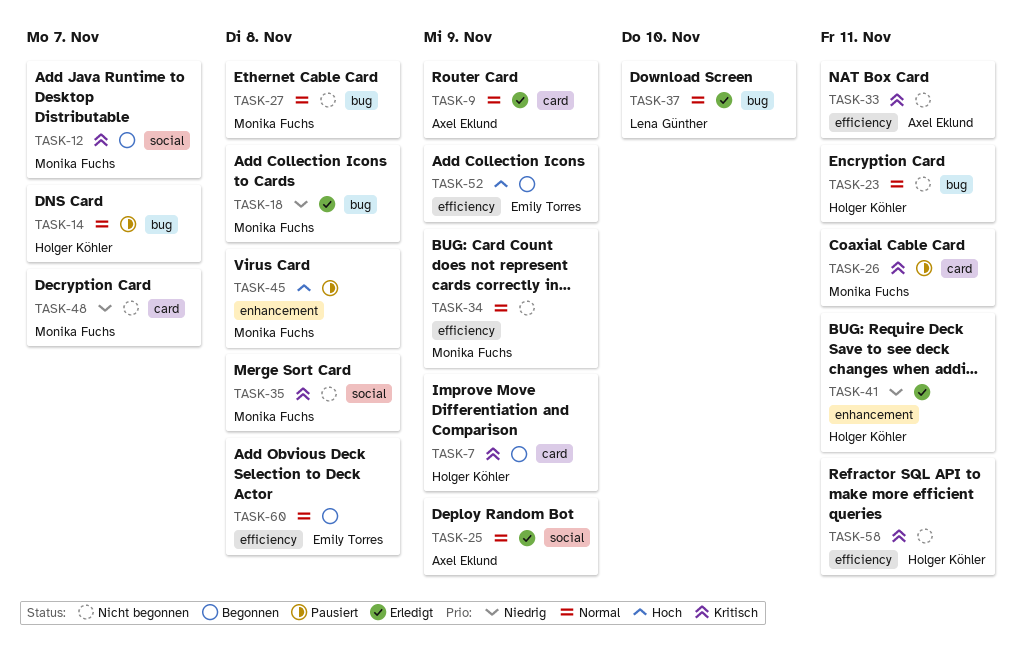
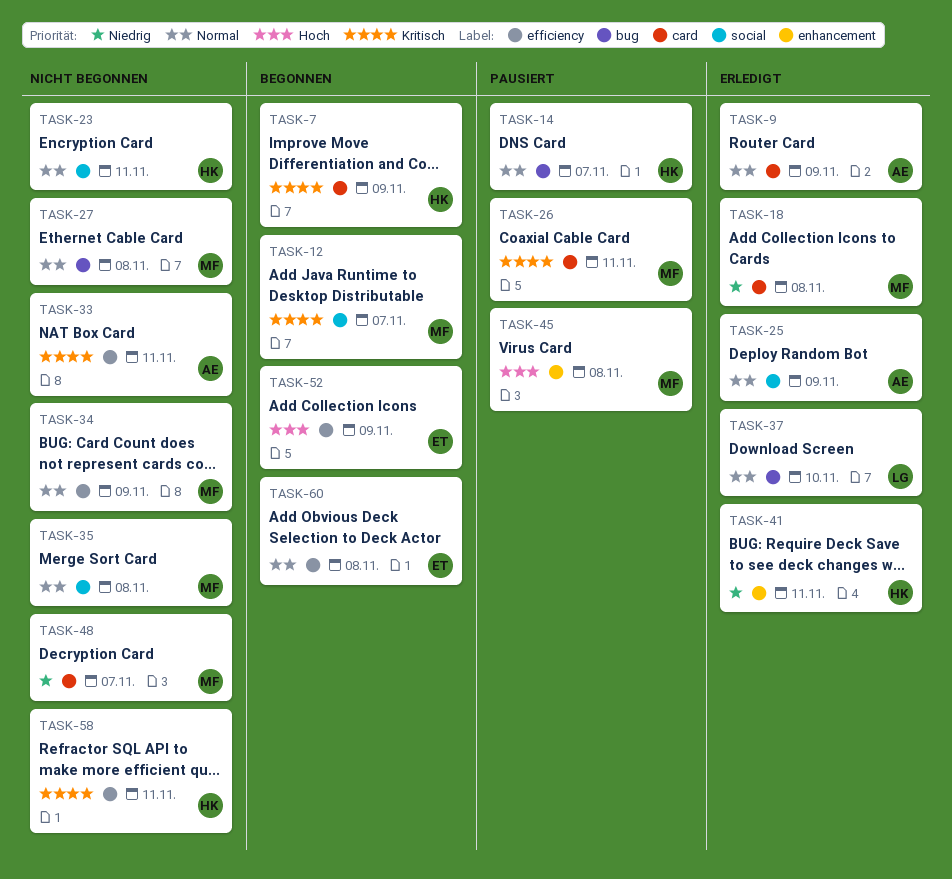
TASK-18, label: bug -> card
TASK-23, label: bug -> social
TASK-35, priority: Kritisch -> Normal

